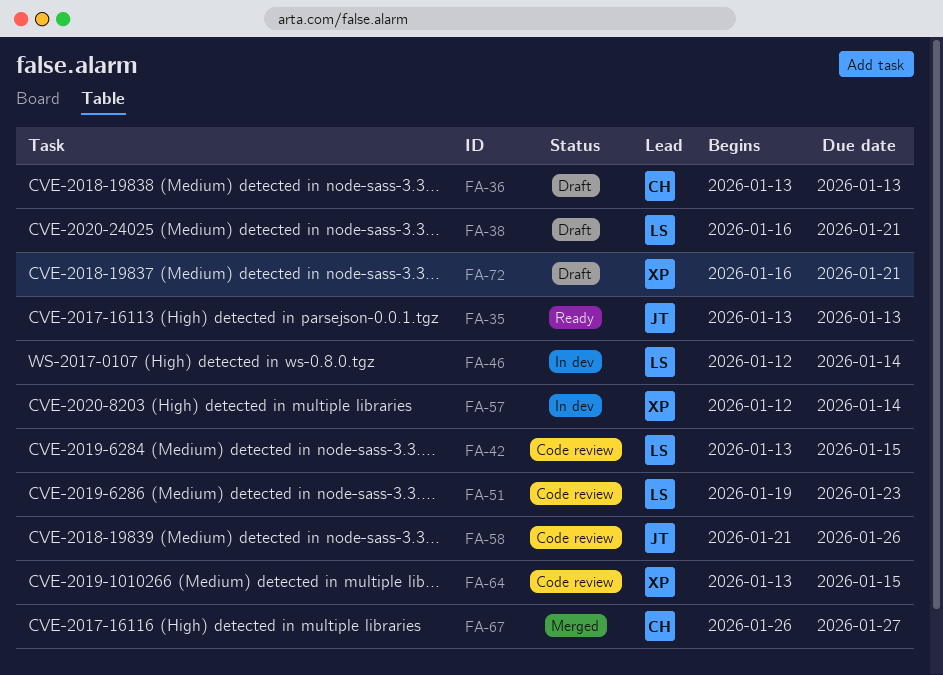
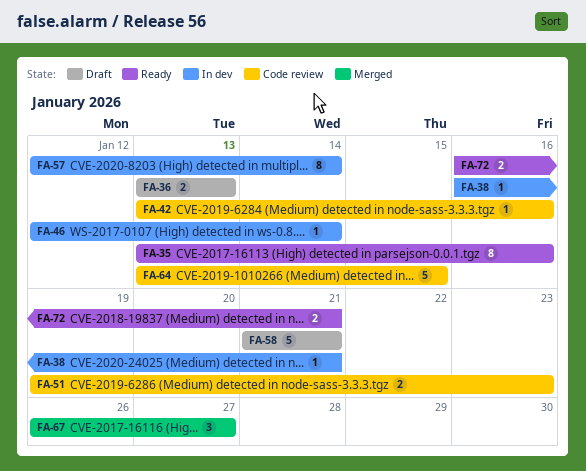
FA-35, due: Jan 13 -> Jan 16
FA-38, status: Draft -> In dev
FA-42, due: Jan 15 -> Jan 16
FA-58, status: Code review -> Draft
FA-58, due: Jan 26 -> Jan 21
FA-72, status: Draft -> Ready

